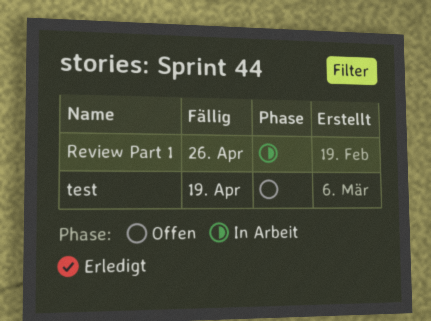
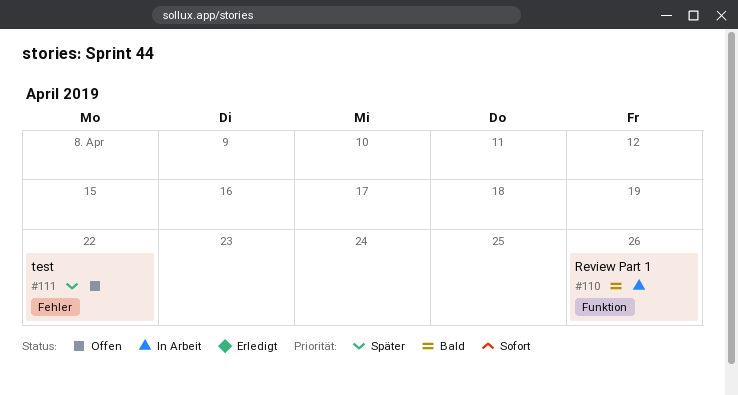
test, due: Apr 19 -> Apr 22

